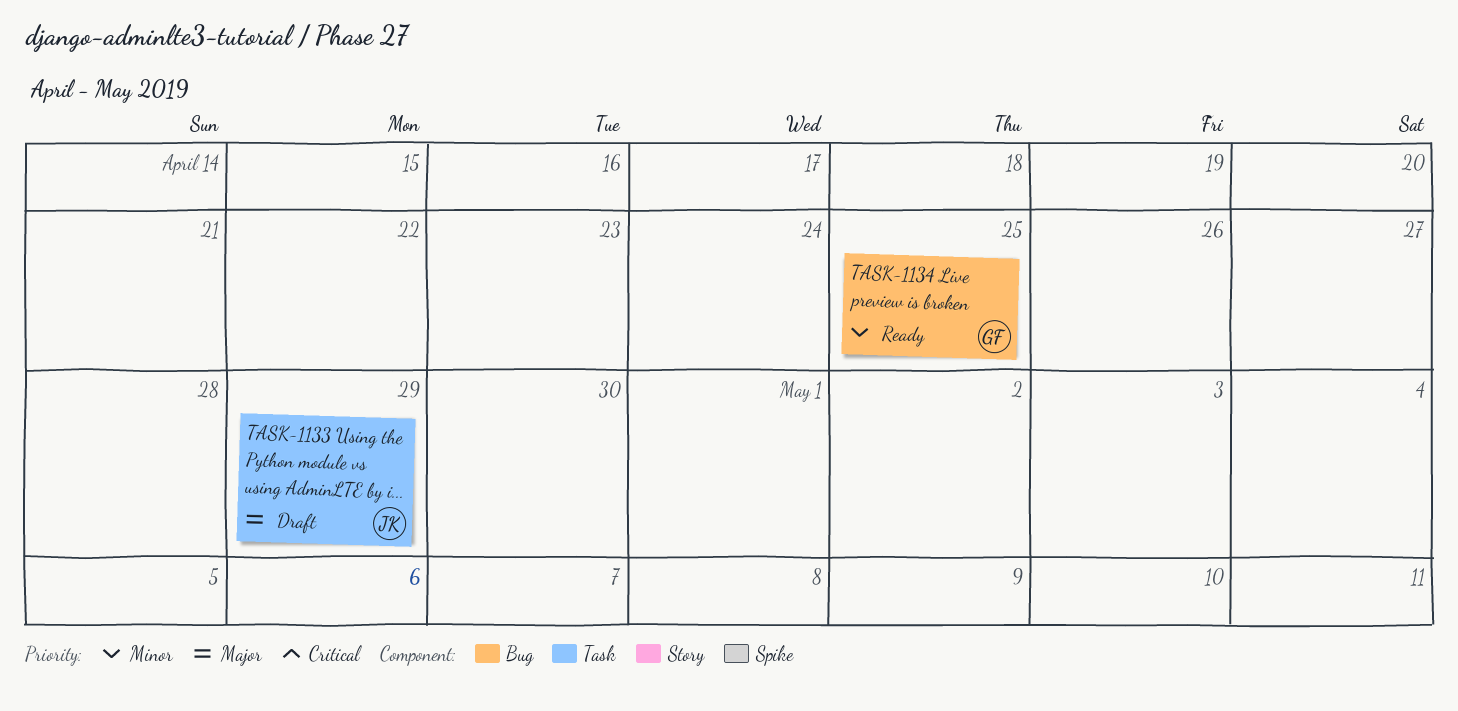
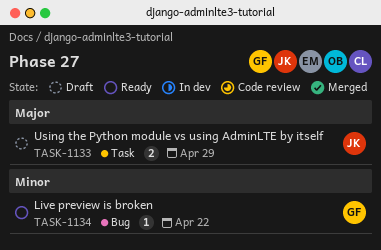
TASK-1134, due: Apr 25 -> Apr 22

